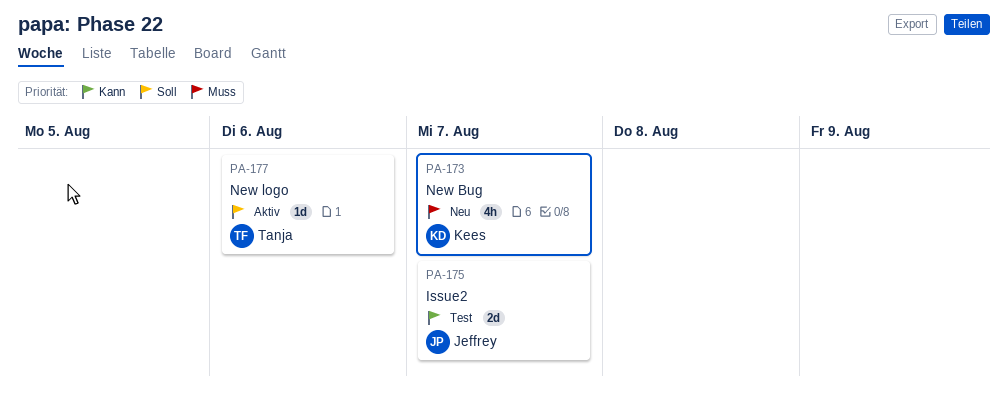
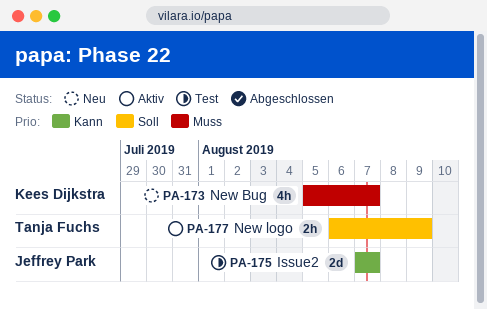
PA-177, estimate: 1d -> 2h
PA-177, due: Aug 6 -> Aug 9

